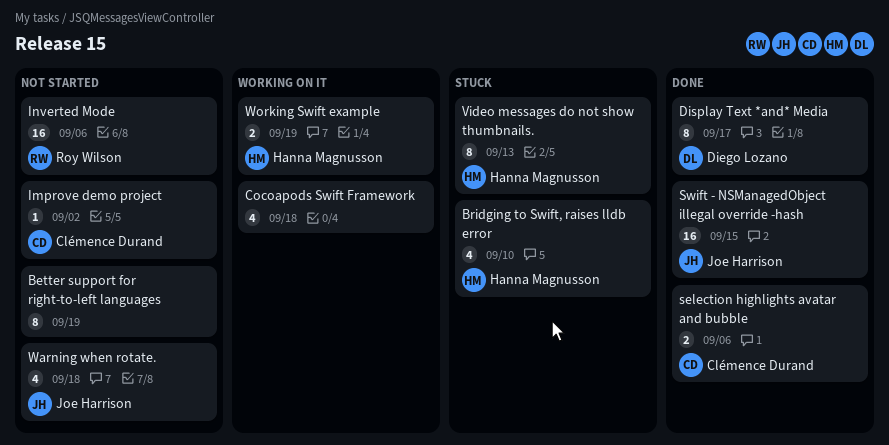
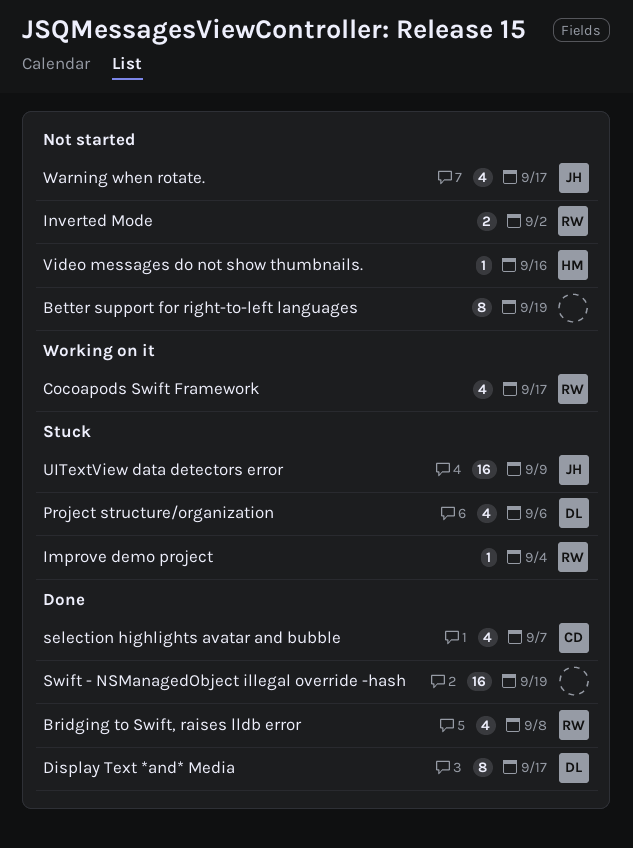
Bridging to Swift, raises lldb error, status: Stuck -> Done
Bridging to Swift, raises lldb error, owner: Hanna Magnusson -> Roy Wilson
Bridging to Swift, raises lldb error, due: Sep 10 -> Sep 8
Cocoapods Swift Framework, owner: none -> Roy Wilson
Cocoapods Swift Framework, due: Sep 18 -> Sep 17
Improve demo project, status: Not started -> Stuck
Improve demo project, owner: Clémence Durand -> Roy Wilson
Improve demo project, due: Sep 2 -> Sep 4
Inverted Mode, estimate: 16 -> 2
Inverted Mode, due: Sep 6 -> Sep 2
Project structure/organization: none -> present
selection highlights avatar and bubble, estimate: 2 -> 4
selection highlights avatar and bubble, due: Sep 6 -> Sep 7
Swift - NSManagedObject illegal override -hash, owner: Joe Harrison -> none
Swift - NSManagedObject illegal override -hash, due: Sep 15 -> Sep 19
UITextView data detectors error: none -> present
Video messages do not show thumbnails., status: Stuck -> Not started
Video messages do not show thumbnails., estimate: 8 -> 1
Video messages do not show thumbnails., due: Sep 13 -> Sep 16
Warning when rotate., due: Sep 18 -> Sep 17
Working Swift example: present -> none

